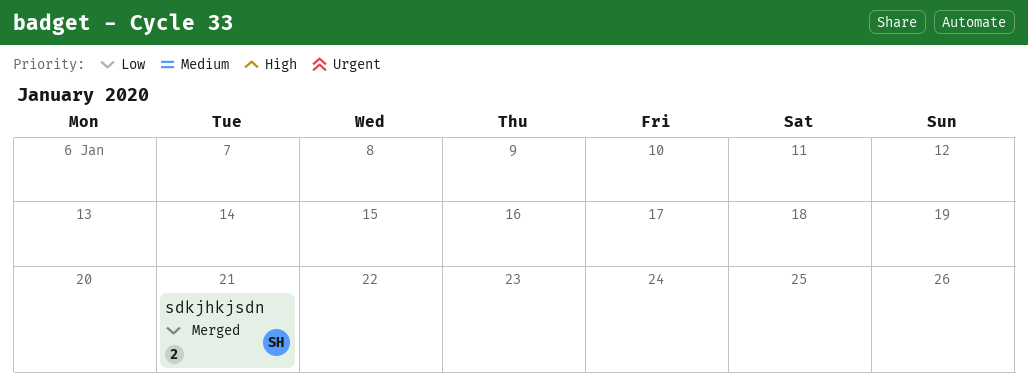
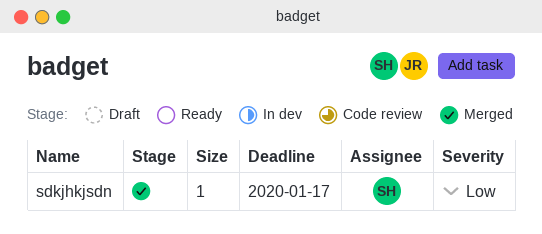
sdkjhkjsdn, estimate: 2 -> 1
sdkjhkjsdn, due: Jan 21 -> Jan 17

